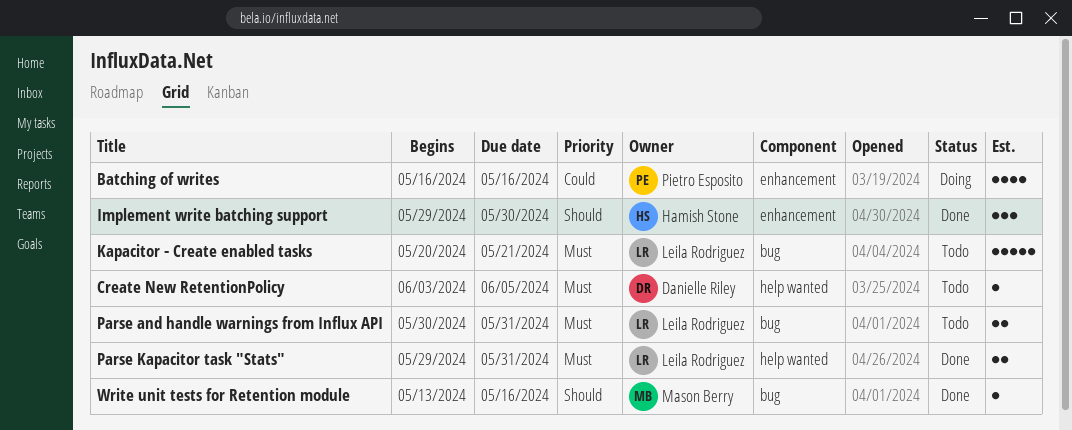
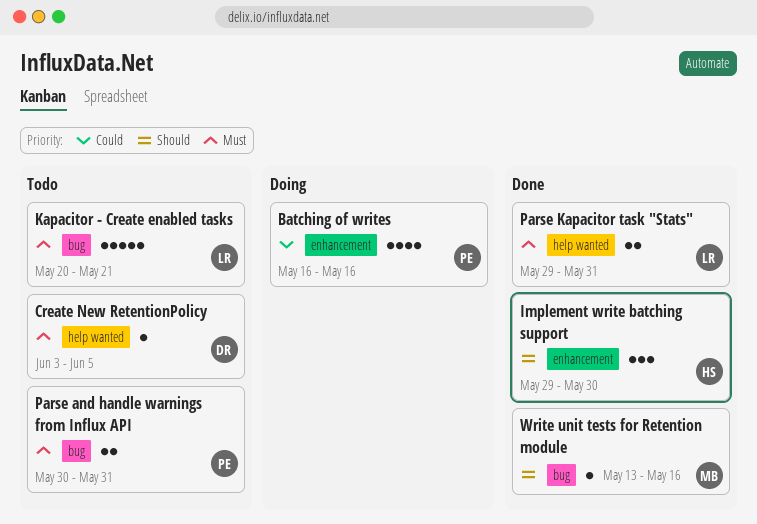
Parse and handle warnings from Influx API, owner: Leila Rodriguez -> Pietro Esposito

